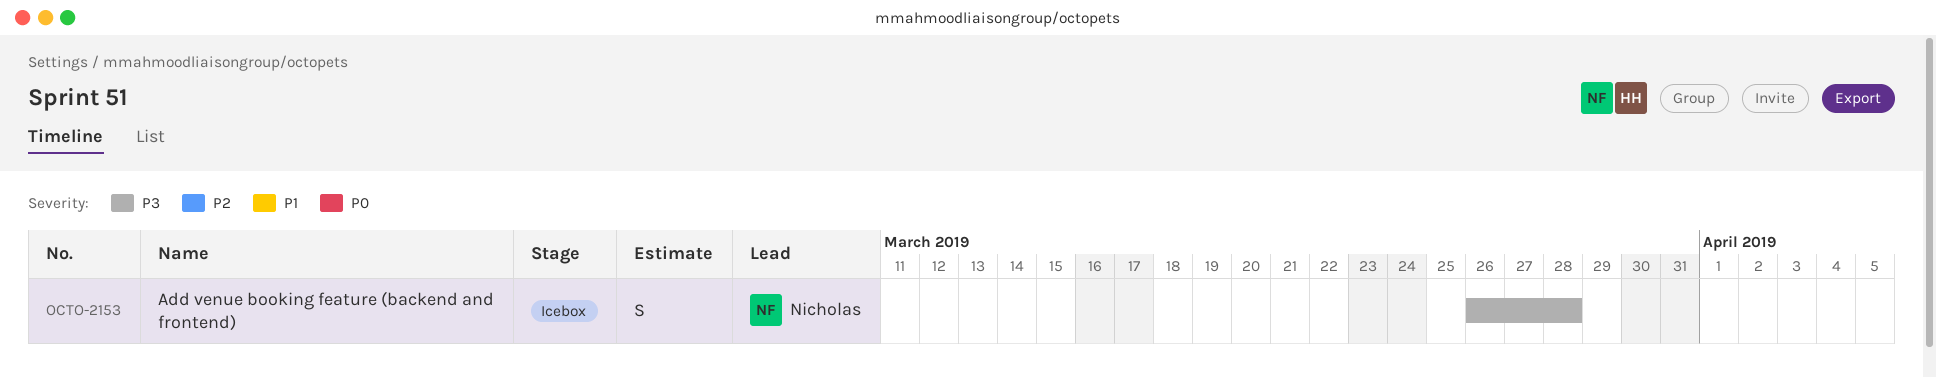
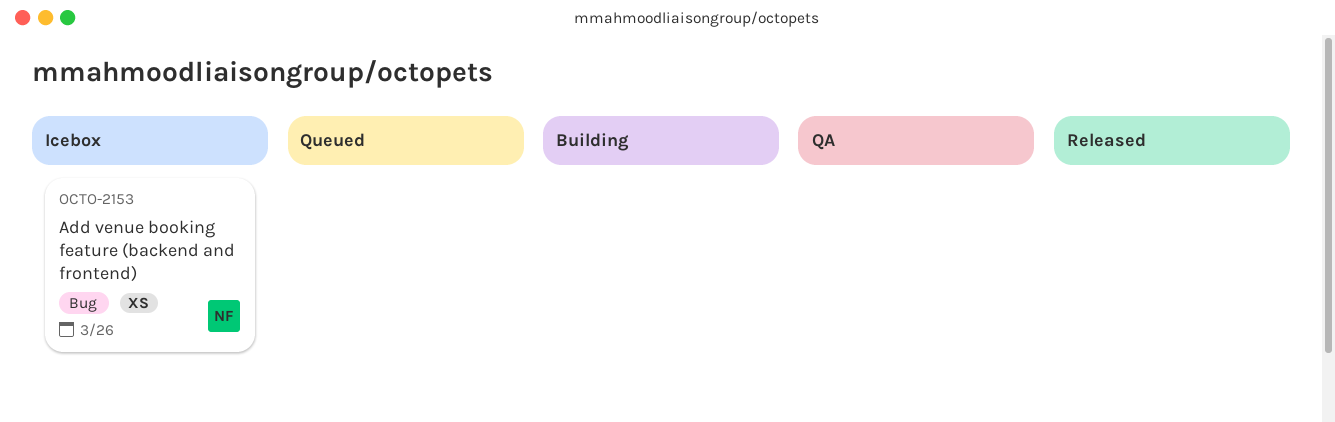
OCTO-2153, estimate: S -> XS
OCTO-2153, due: Mar 28 -> Mar 26

